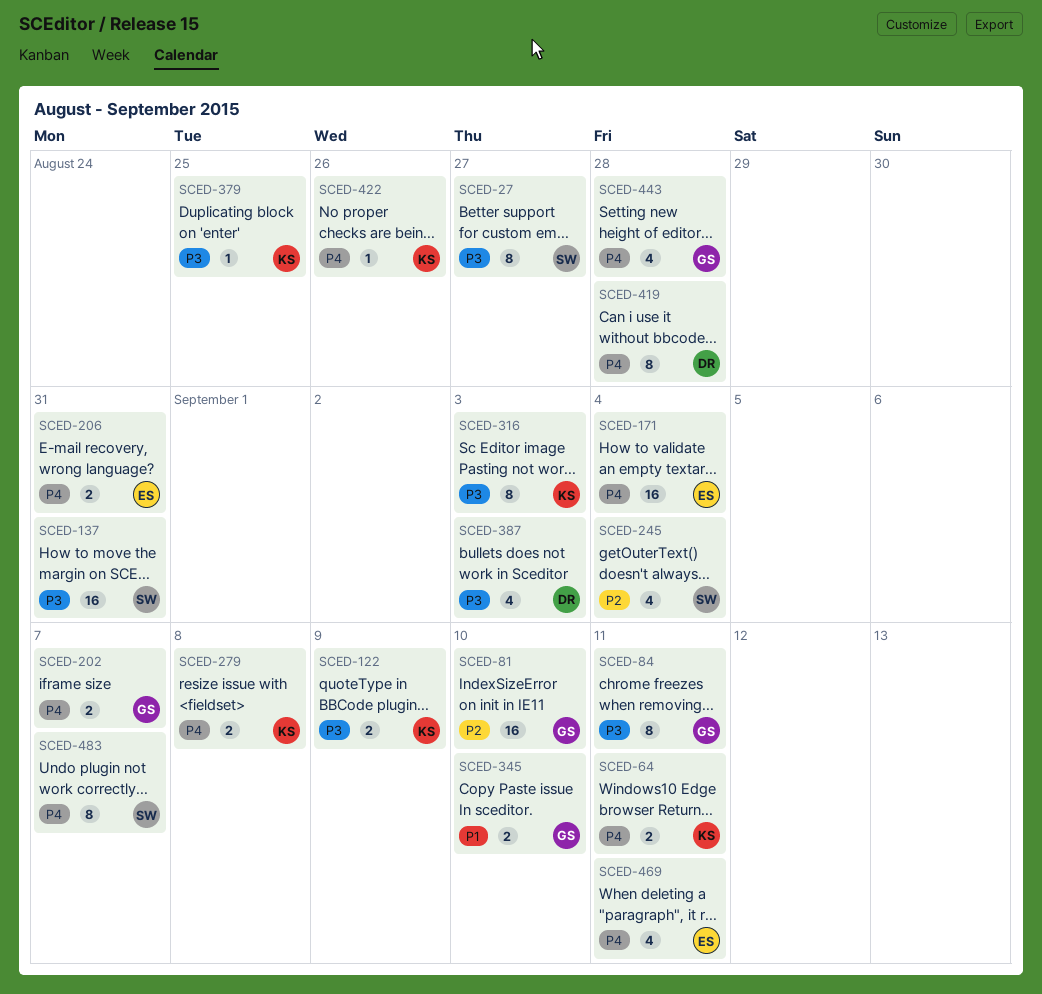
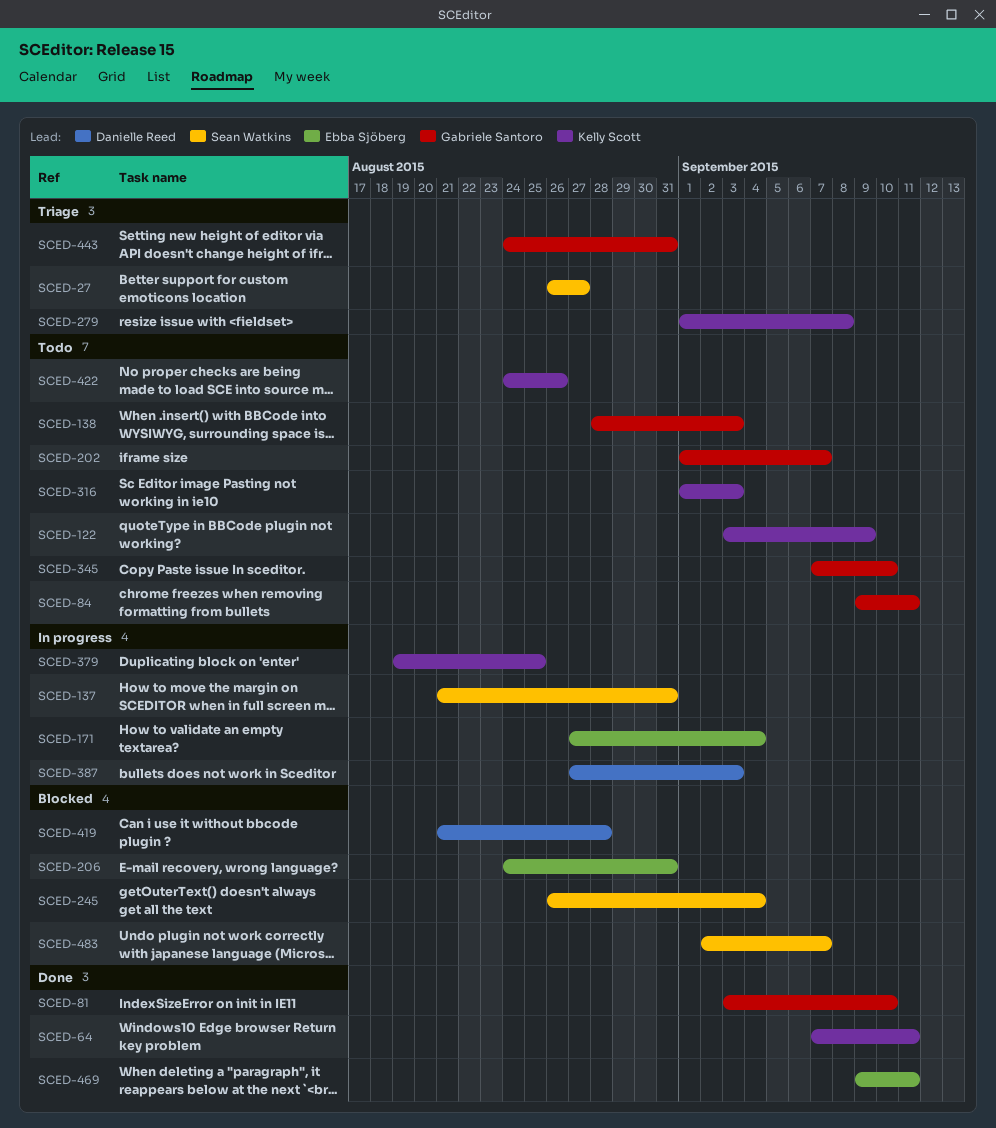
SCED-138: none -> present
SCED-443, due: Aug 28 -> Aug 31

